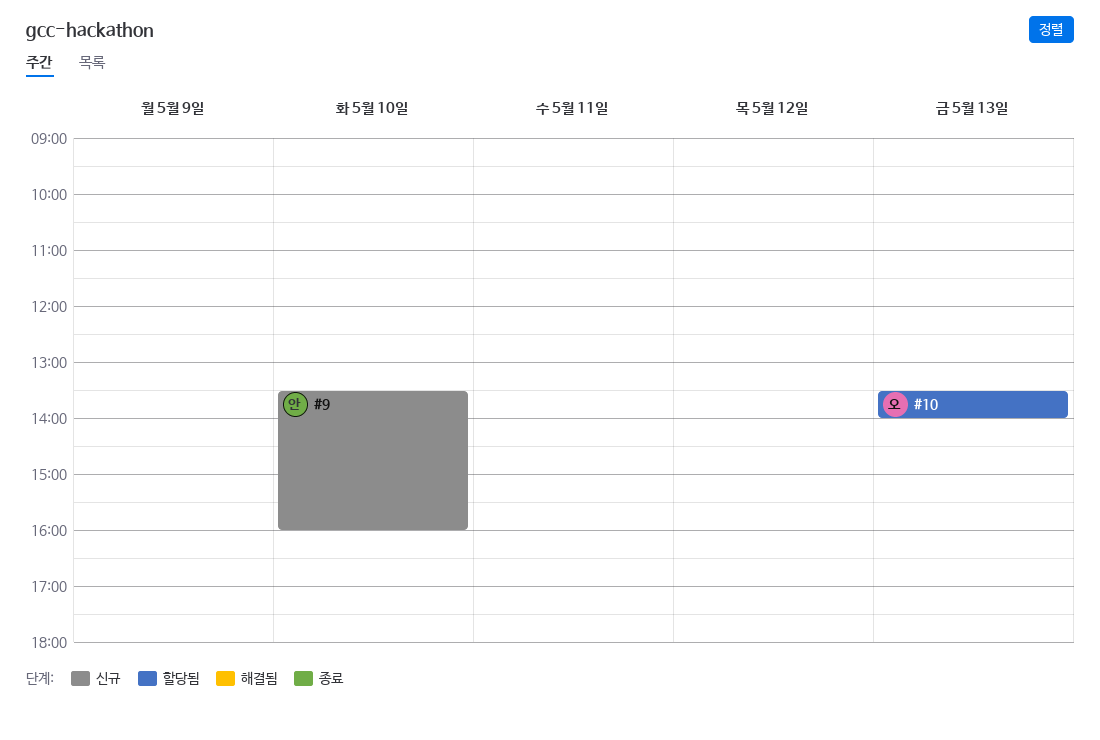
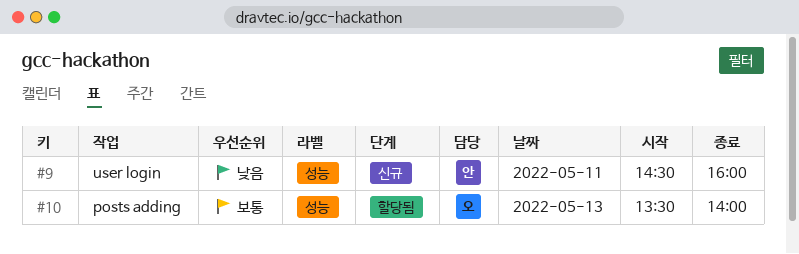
#9, day: May 10 -> May 11
#9, begins: 13:30 -> 14:30

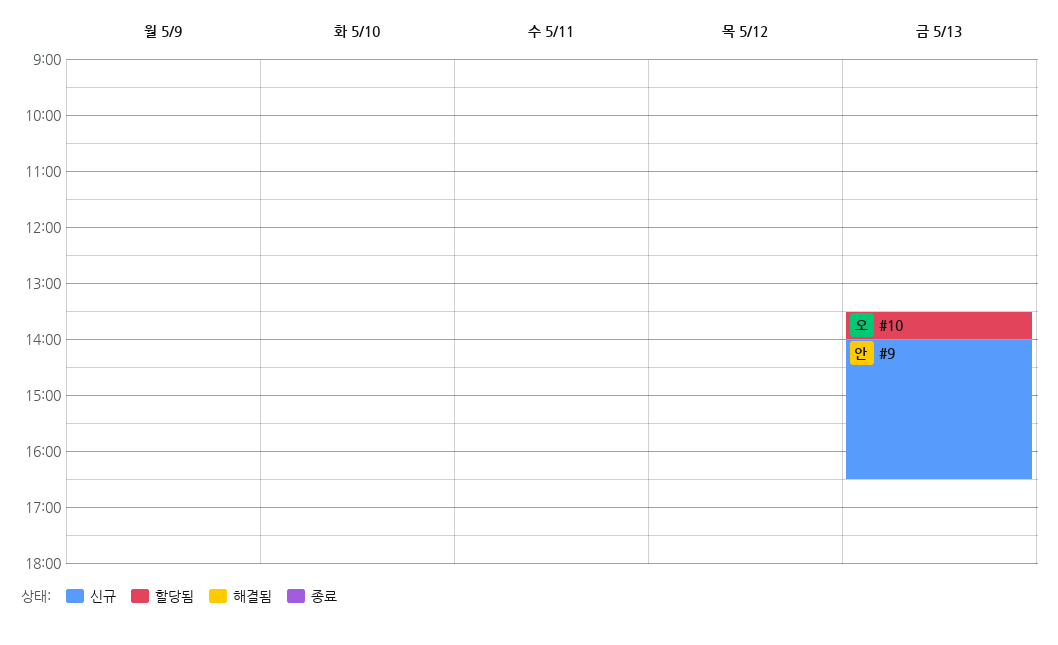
#9, day: May 11 -> May 13
#9, begins: 14:30 -> 14:00
#9, ends: 16:00 -> 16:30

